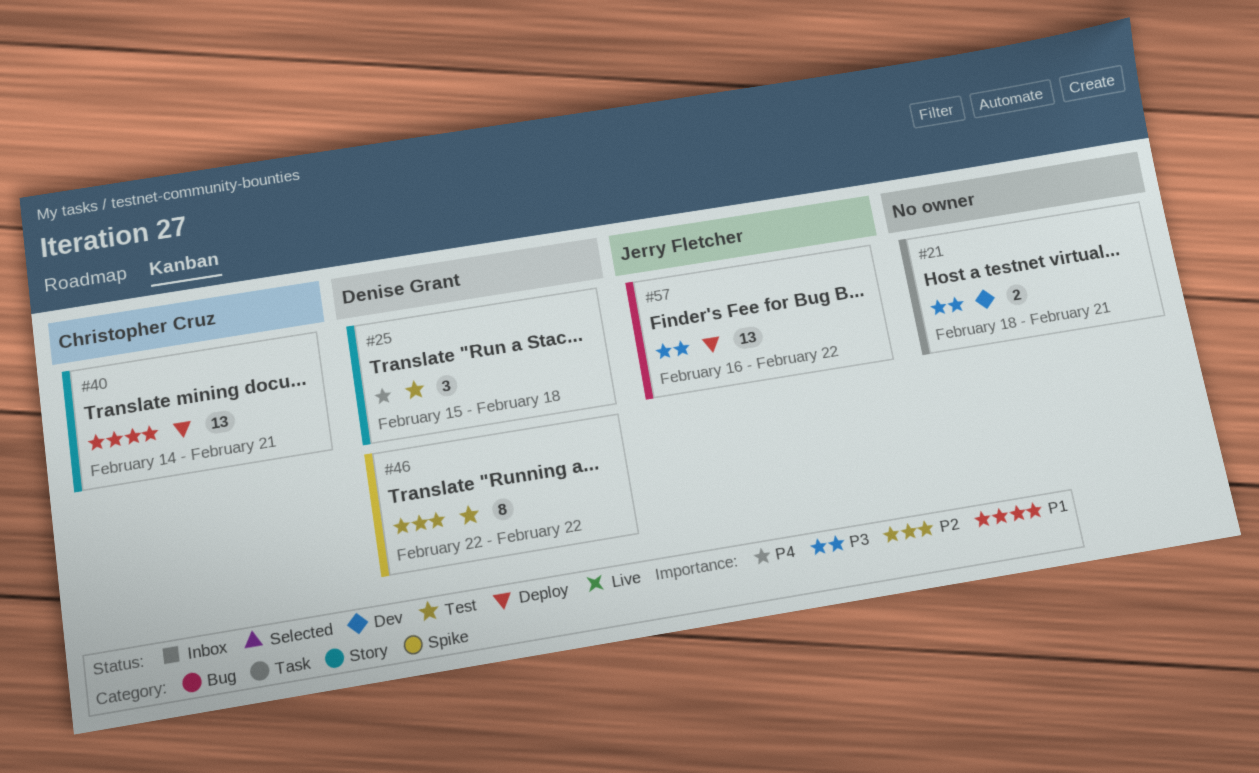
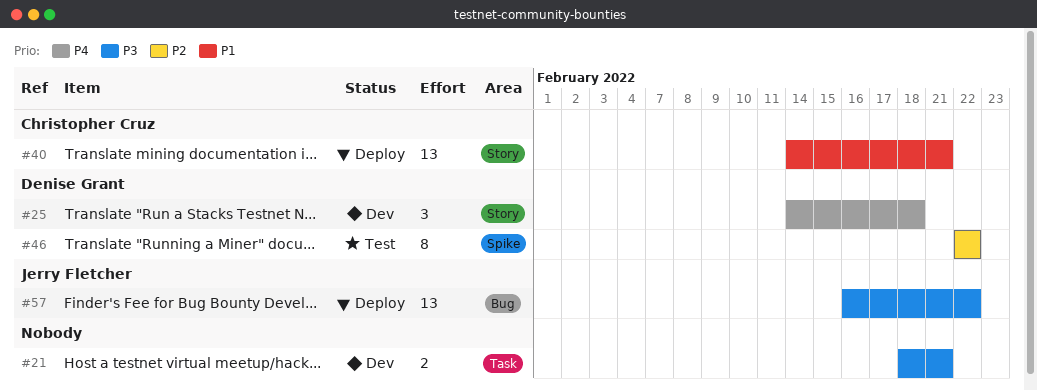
#25, status: Test -> Dev
#25, start: Feb 15 -> Feb 14

